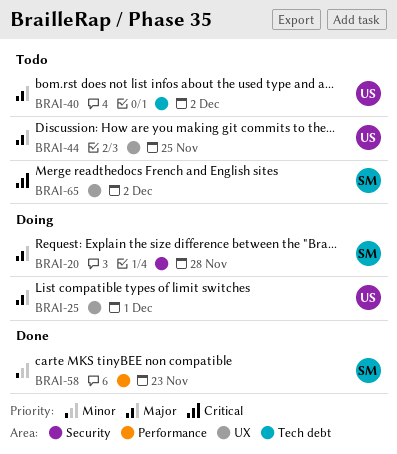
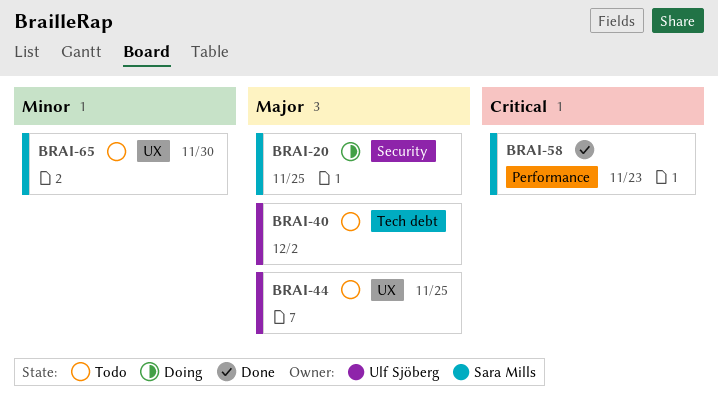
BRAI-20, due: Nov 28 -> Nov 25
BRAI-25: present -> none
BRAI-58, priority: Minor -> Critical
BRAI-65, priority: Critical -> Minor
BRAI-65, due: Dec 2 -> Nov 30

